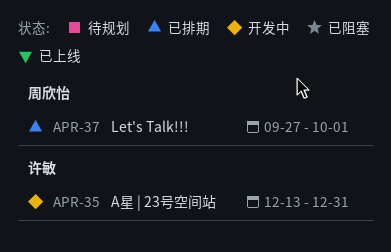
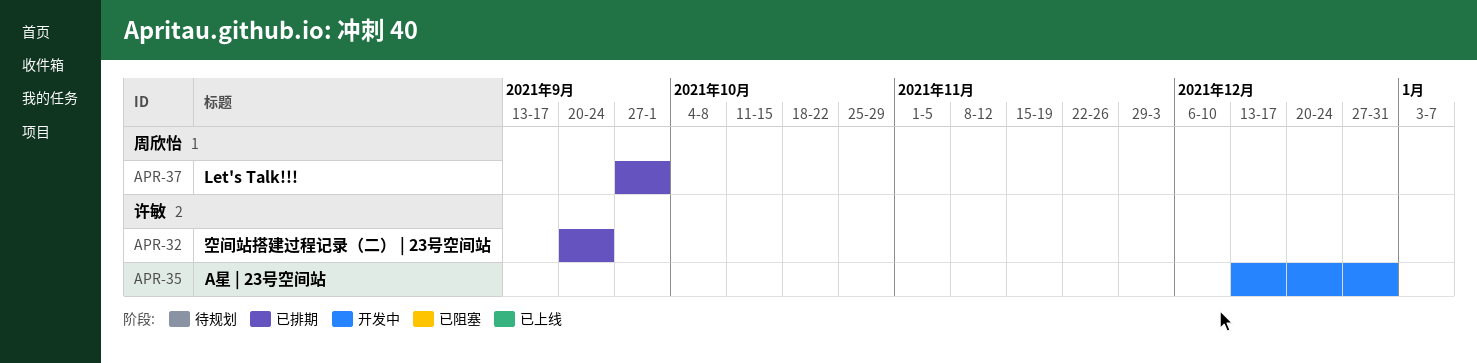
APR-32: none -> present

